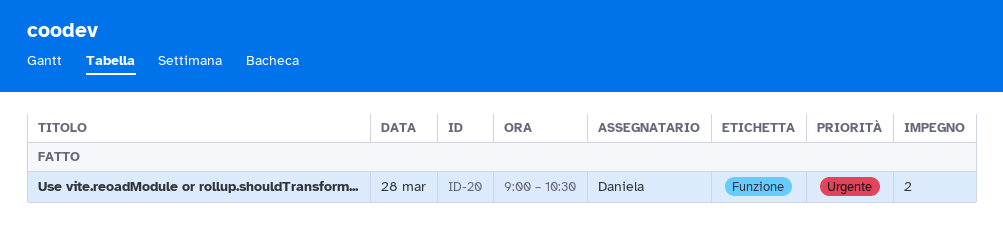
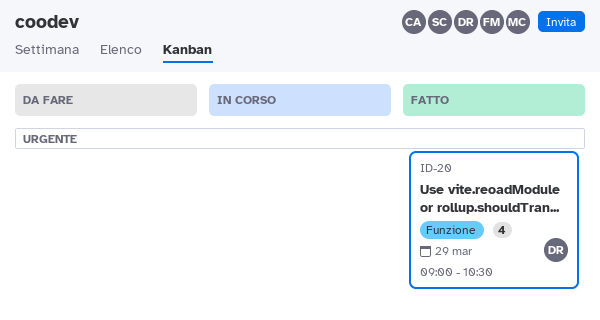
ID-20, estimate: 2 -> 4
ID-20, day: Mar 28 -> Mar 29

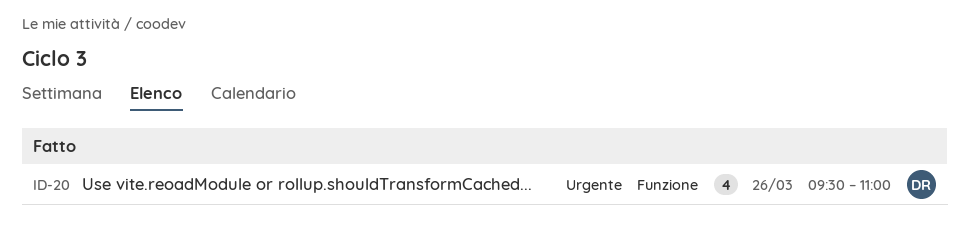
ID-20, day: Mar 29 -> Mar 26
ID-20, begins: 09:00 -> 09:30
ID-20, ends: 10:30 -> 11:00

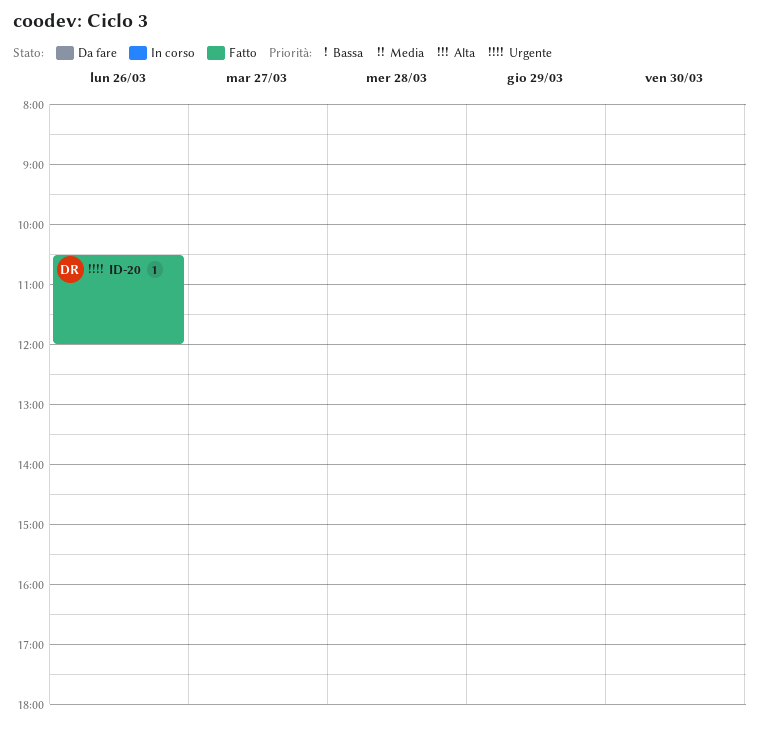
ID-20, estimate: 4 -> 1
ID-20, begins: 09:30 -> 10:30
ID-20, ends: 11:00 -> 12:00

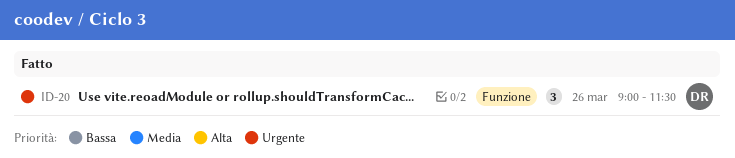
ID-20, estimate: 1 -> 3
ID-20, begins: 10:30 -> 09:00
ID-20, ends: 12:00 -> 11:30

